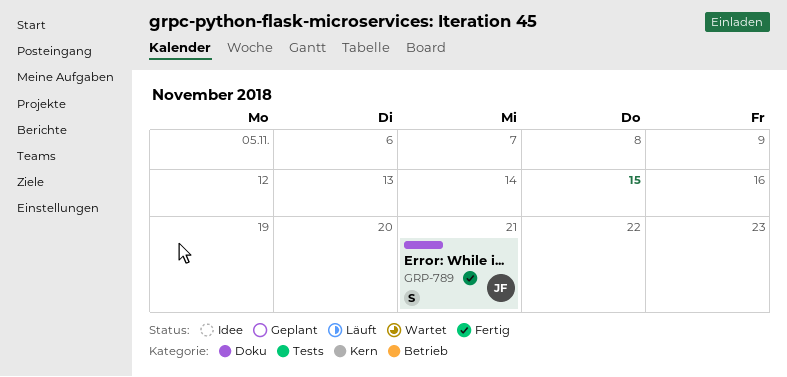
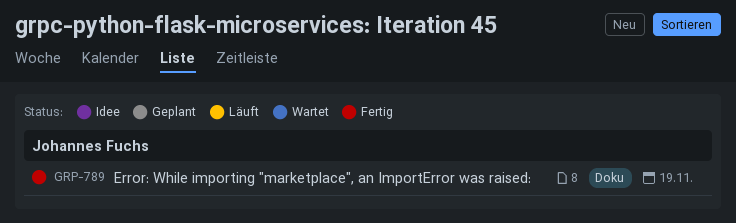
GRP-789, due: Nov 21 -> Nov 19

